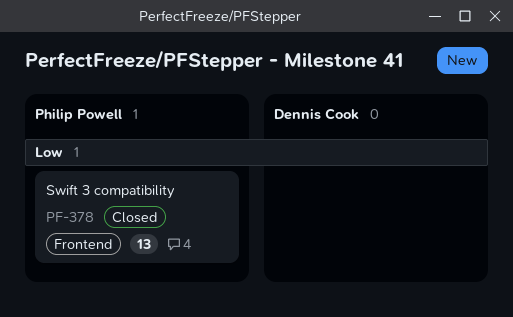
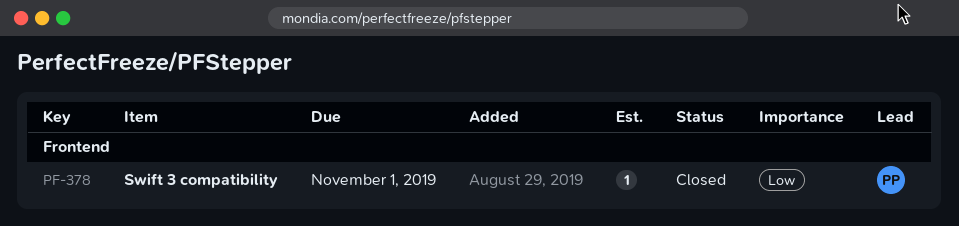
PF-378, estimate: 13 -> 1

